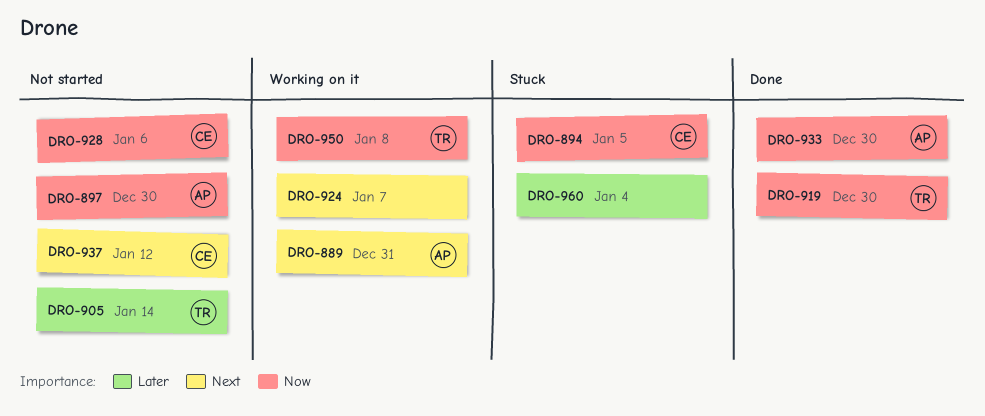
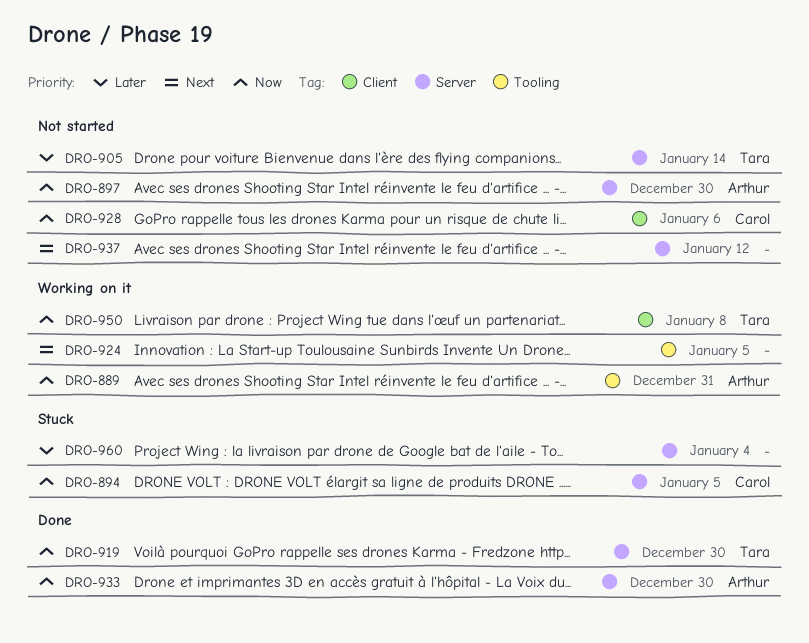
DRO-889, priority: Next -> Now
DRO-924, due: Jan 7 -> Jan 5
DRO-937, owner: Carol -> none

